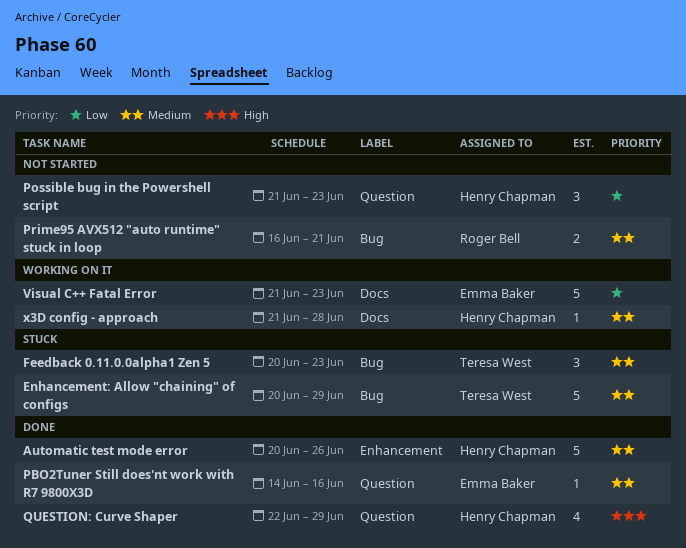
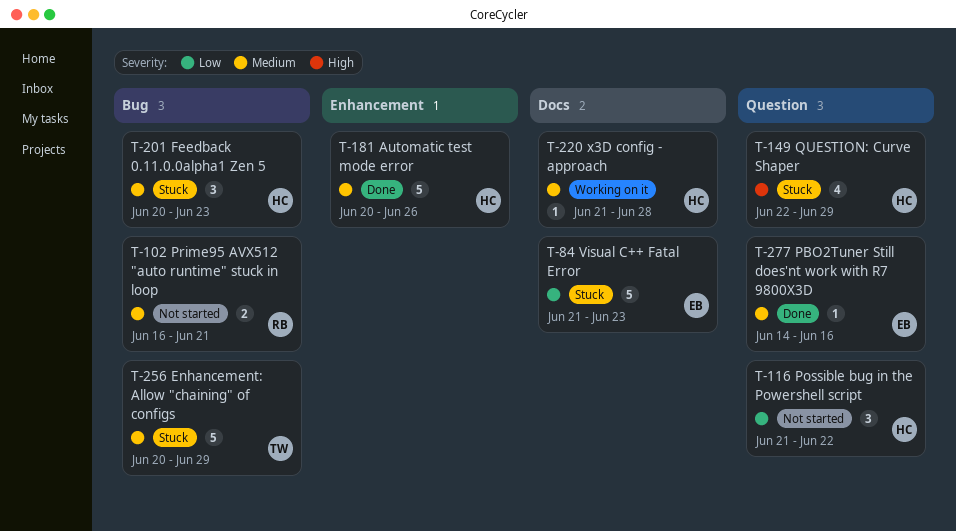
Feedback 0.11.0.0alpha1 Zen 5, owner: Teresa West -> Henry Chapman
Possible bug in the Powershell script, due: Jun 23 -> Jun 22
QUESTION: Curve Shaper, status: Done -> Stuck
Visual C++ Fatal Error, status: Working on it -> Stuck

